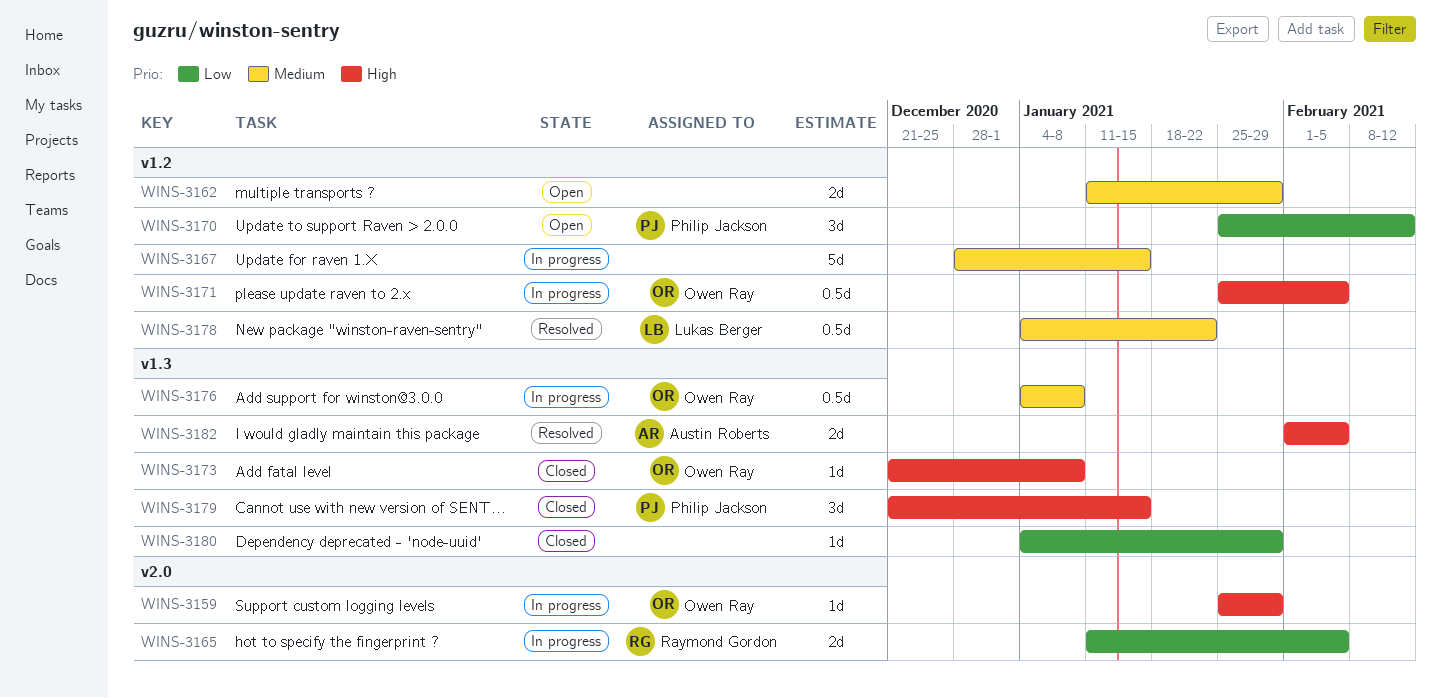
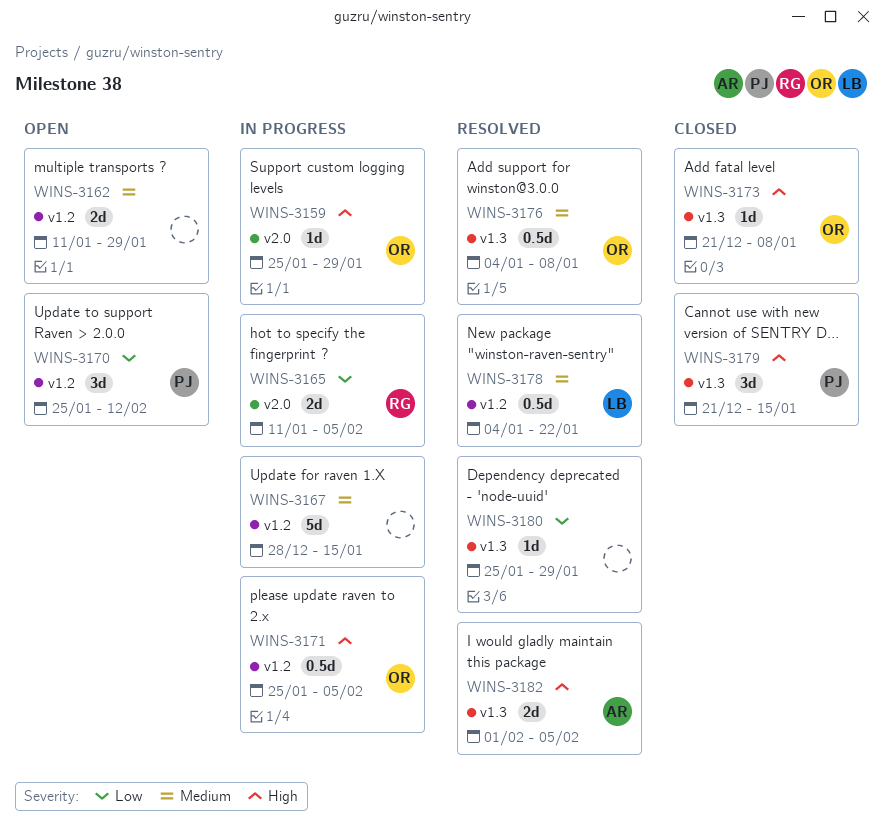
WINS-3176, status: In progress -> Resolved
WINS-3180, status: Closed -> Resolved
WINS-3180, start: Jan 4 -> Jan 25

